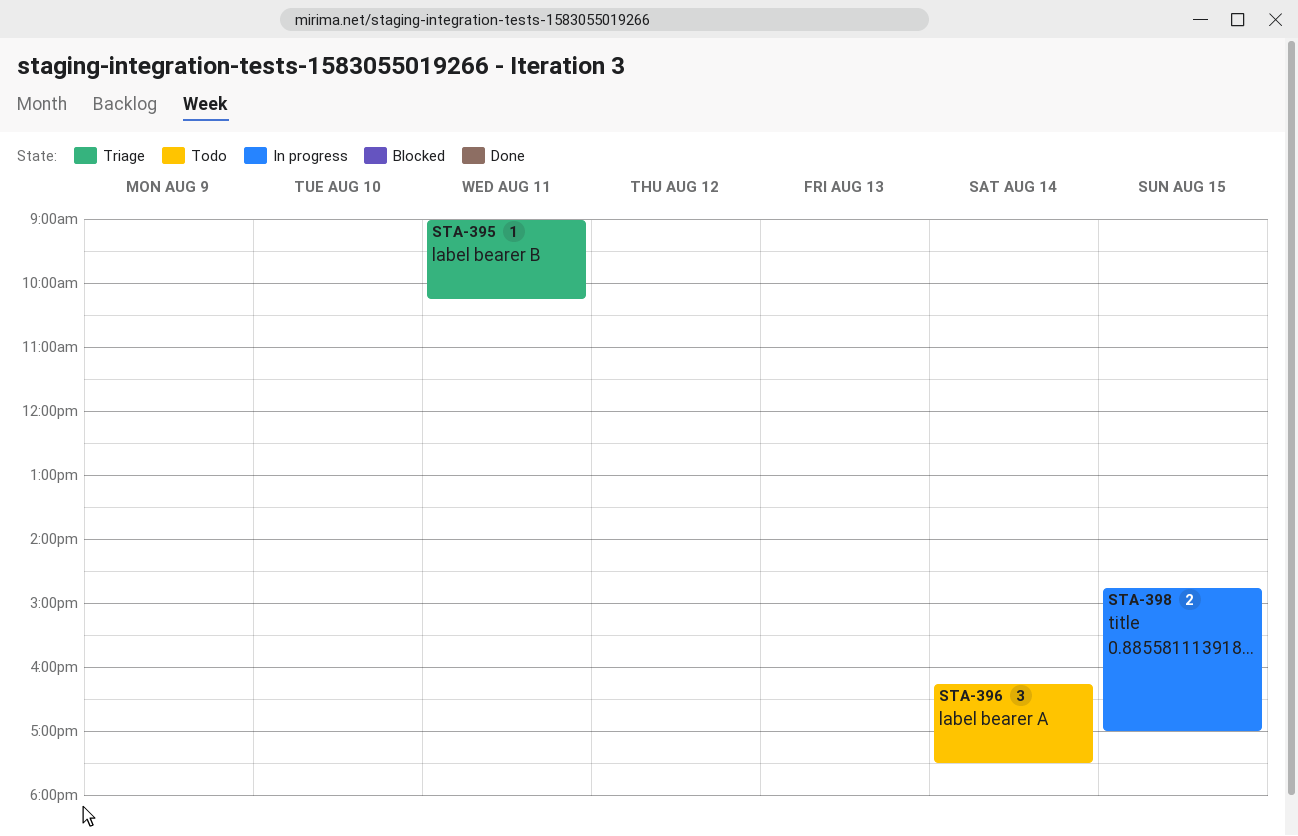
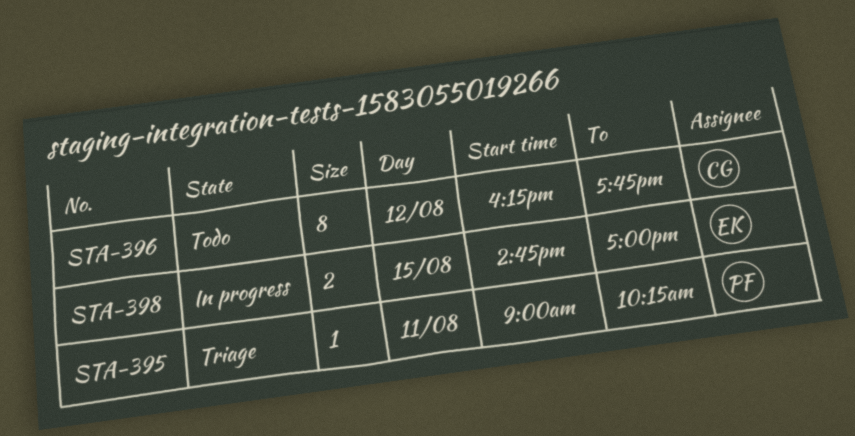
STA-396, estimate: 3 -> 8
STA-396, day: Aug 14 -> Aug 12
STA-396, ends: 17:30 -> 17:45

